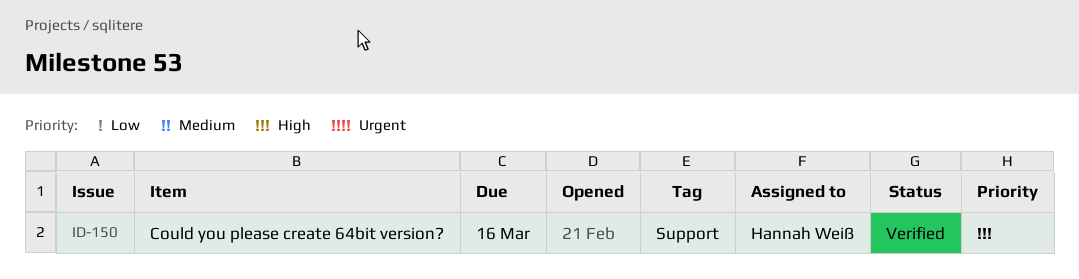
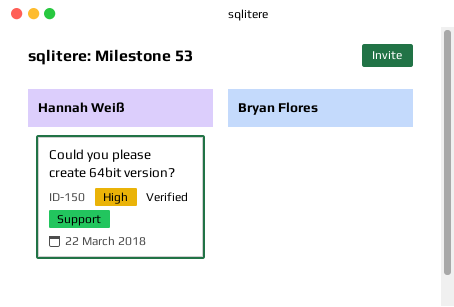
ID-150, due: Mar 16 -> Mar 22

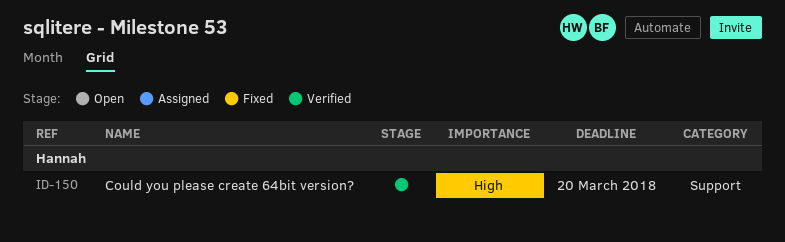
ID-150, due: Mar 22 -> Mar 20

